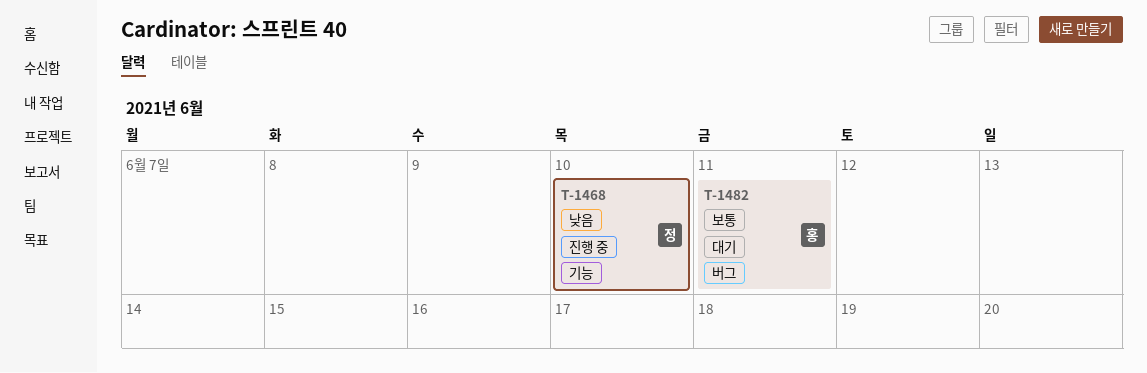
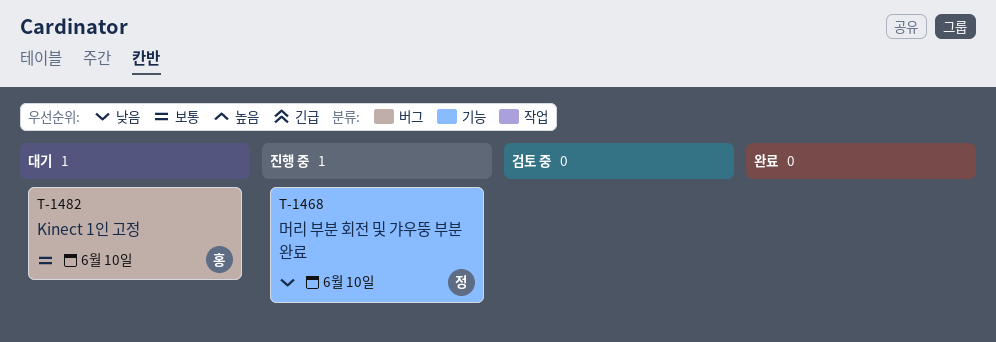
T-1482, due: Jun 11 -> Jun 10

